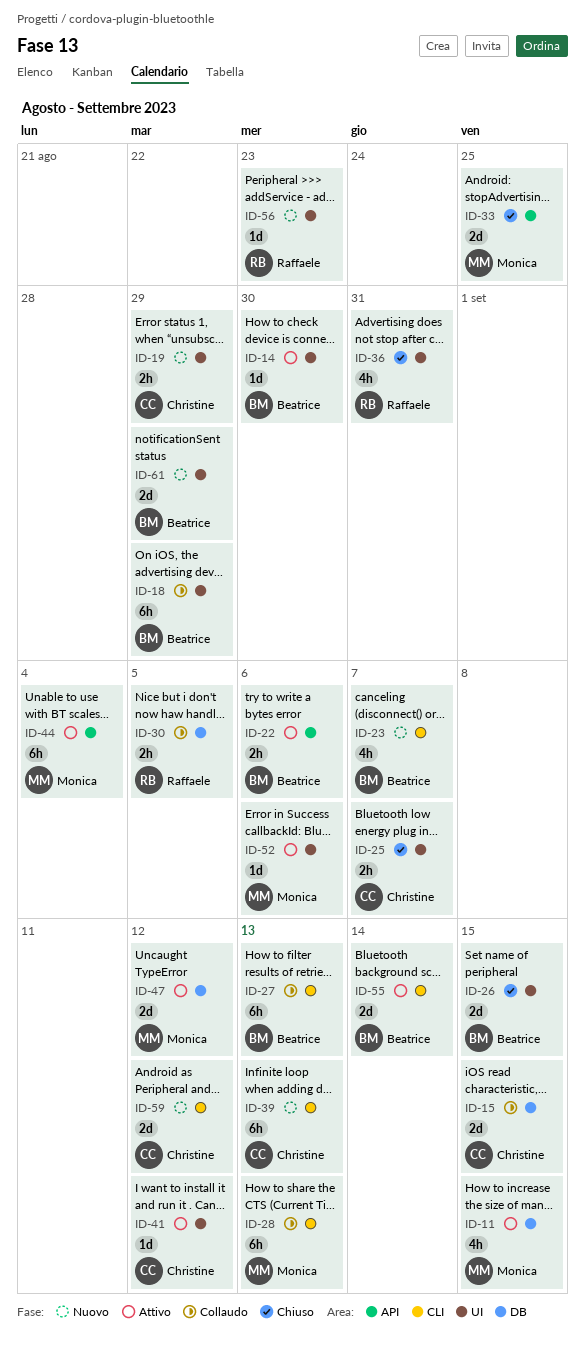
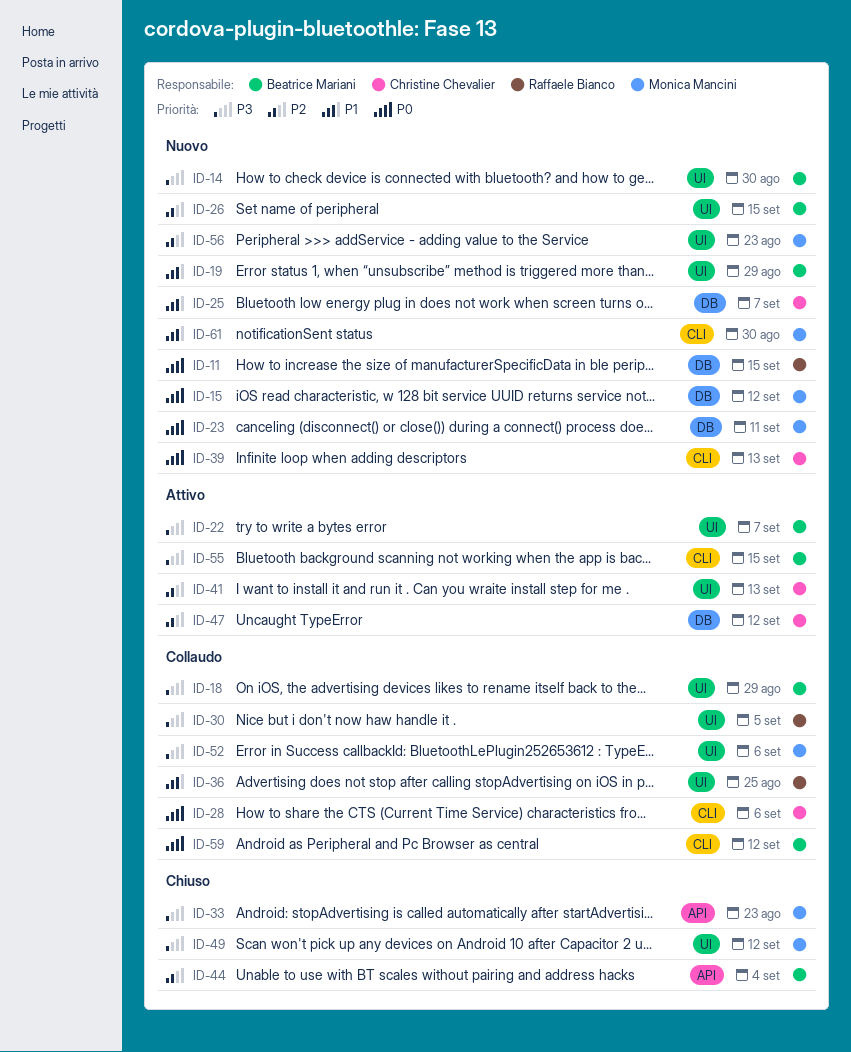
ID-11, status: Attivo -> Nuovo
ID-11, owner: Monica Mancini -> Raffaele Bianco
ID-14, status: Attivo -> Nuovo
ID-15, status: Collaudo -> Nuovo
ID-15, owner: Christine Chevalier -> Monica Mancini
ID-15, due: Sep 15 -> Sep 12
ID-19, owner: Christine Chevalier -> Beatrice Mariani
ID-22, label: API -> UI
ID-22, due: Sep 6 -> Sep 7
ID-23, owner: Beatrice Mariani -> Monica Mancini
ID-23, label: CLI -> DB
ID-23, due: Sep 7 -> Sep 11
ID-25, status: Chiuso -> Nuovo
ID-25, label: UI -> DB
ID-26, status: Chiuso -> Nuovo
ID-27: present -> none
ID-28, owner: Monica Mancini -> Christine Chevalier
ID-28, due: Sep 13 -> Sep 6
ID-30, label: DB -> UI
ID-33, due: Aug 25 -> Aug 23
ID-36, status: Chiuso -> Collaudo
ID-36, due: Aug 31 -> Aug 25
ID-41, due: Sep 12 -> Sep 13
ID-44, status: Attivo -> Chiuso
ID-44, owner: Monica Mancini -> Beatrice Mariani
ID-47, owner: Monica Mancini -> Christine Chevalier
ID-49: none -> present
ID-52, status: Attivo -> Collaudo
ID-55, due: Sep 14 -> Sep 15
ID-56, owner: Raffaele Bianco -> Monica Mancini
ID-59, status: Nuovo -> Collaudo
ID-59, owner: Christine Chevalier -> Beatrice Mariani
ID-61, owner: Beatrice Mariani -> Monica Mancini
ID-61, label: UI -> CLI
ID-61, due: Aug 29 -> Aug 30

